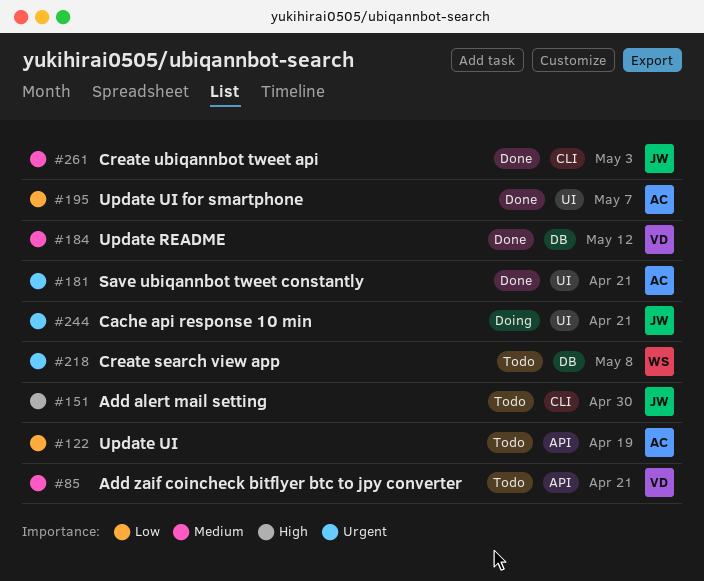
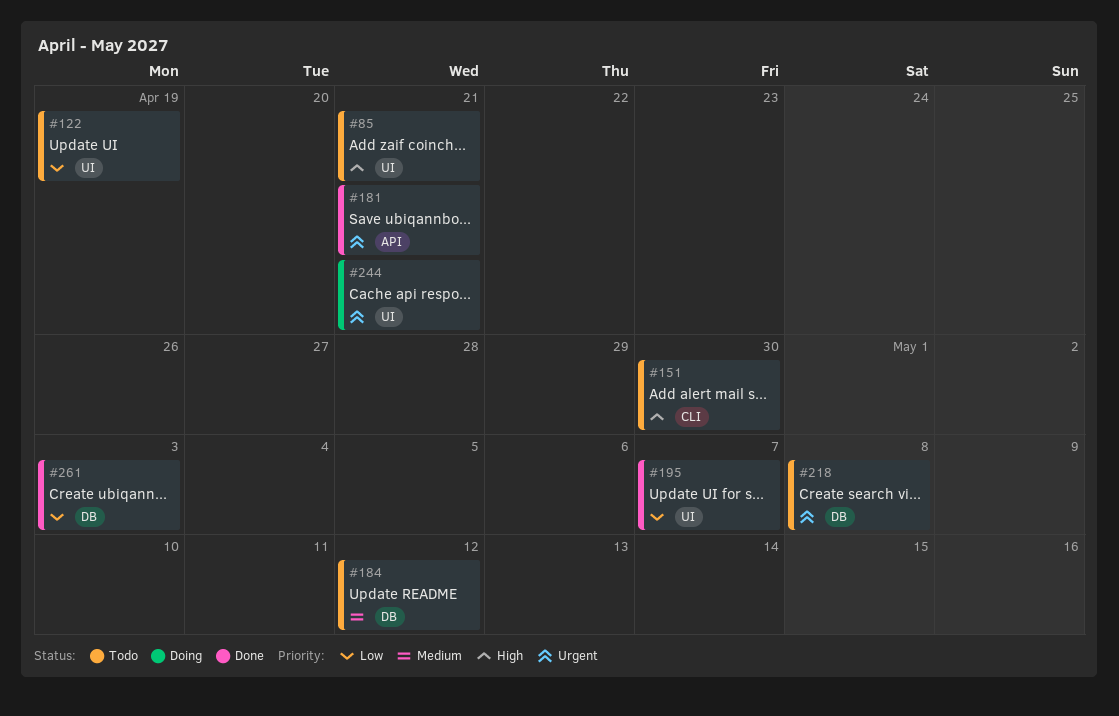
#85, priority: Medium -> High
#85, label: API -> UI
#122, label: API -> UI
#181, label: UI -> API
#184, status: Done -> Todo
#261, priority: Medium -> Low
#261, label: CLI -> DB

